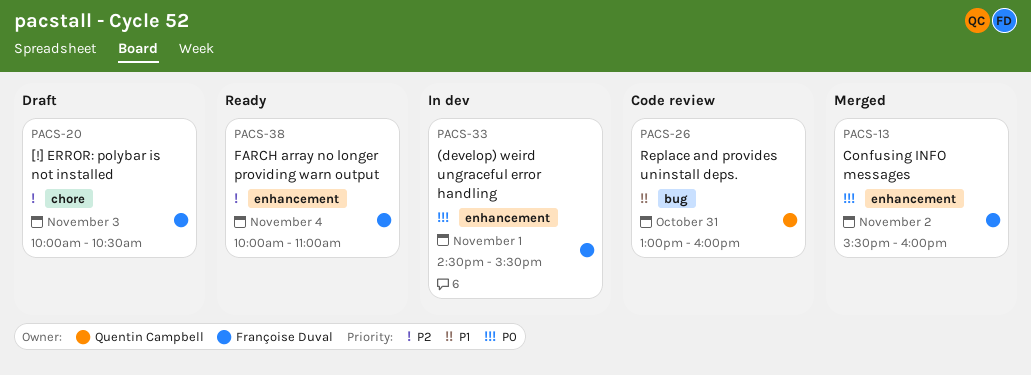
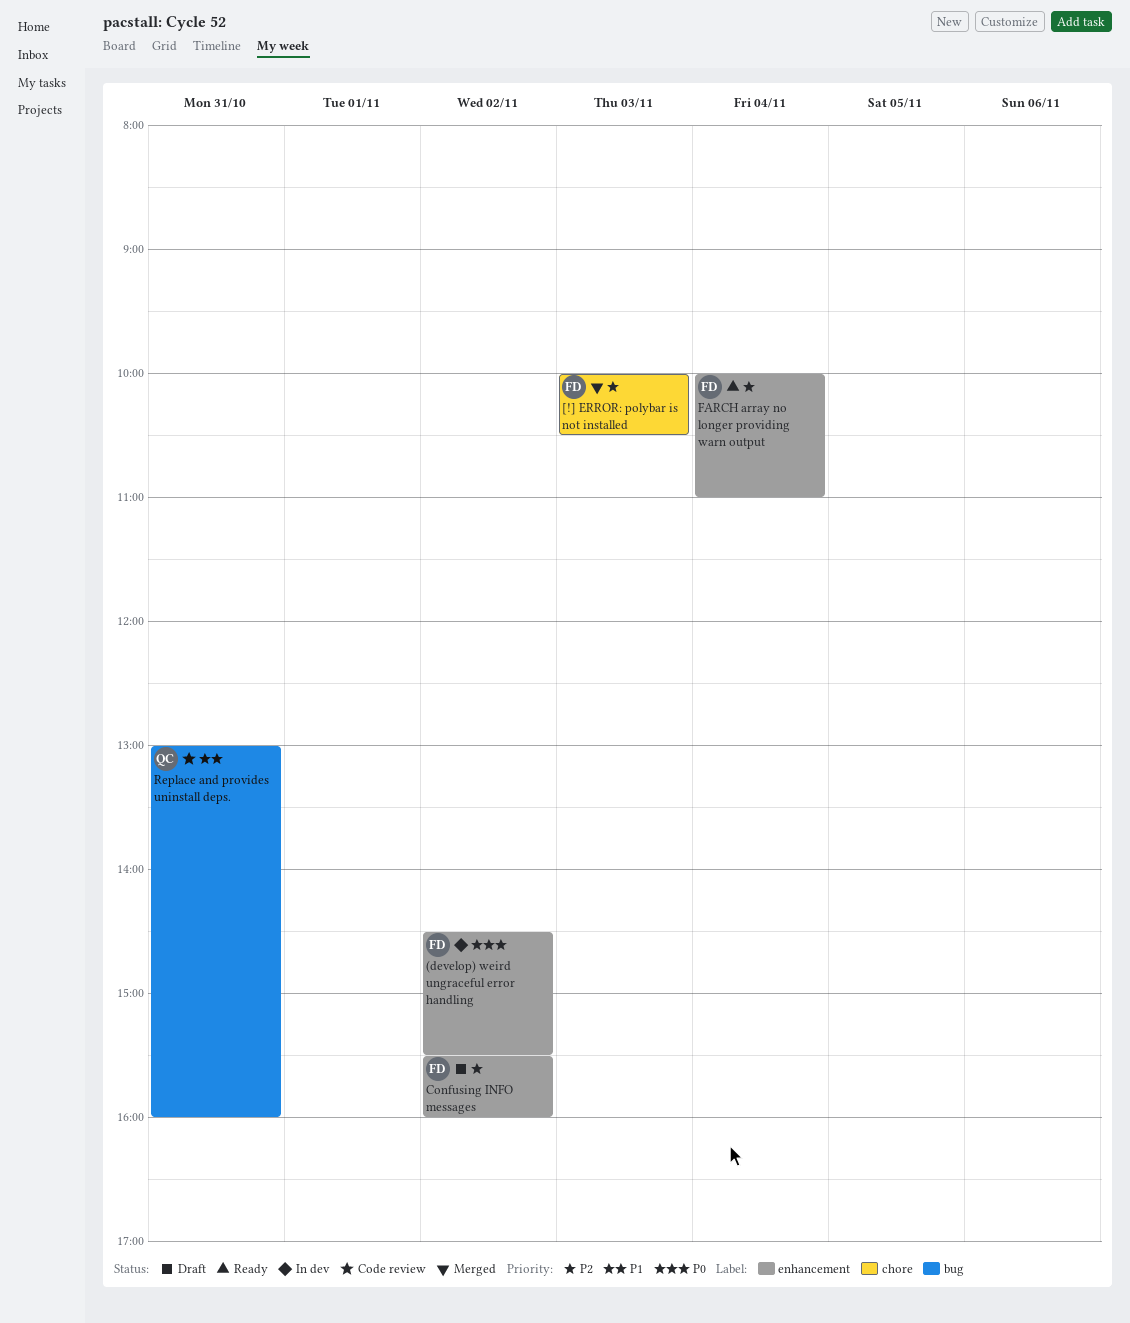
(develop) weird ungraceful error handling, day: Nov 1 -> Nov 2
[!] ERROR: polybar is not installed, status: Draft -> Merged
Confusing INFO messages, status: Merged -> Draft
Confusing INFO messages, priority: P0 -> P2

